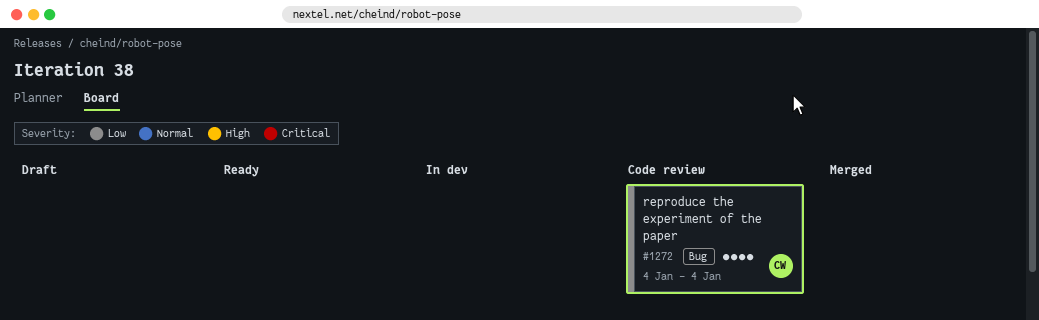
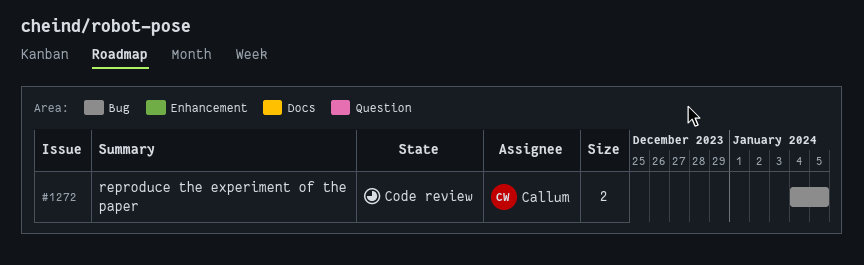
#1272, estimate: 4 -> 2
#1272, due: Jan 4 -> Jan 5

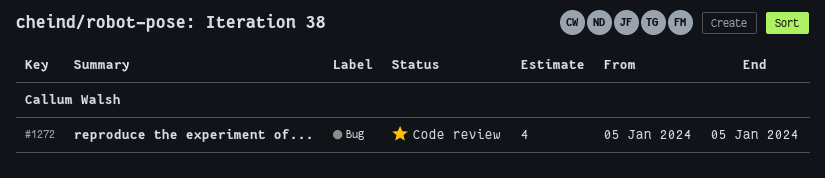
#1272, estimate: 2 -> 4
#1272, start: Jan 4 -> Jan 5

